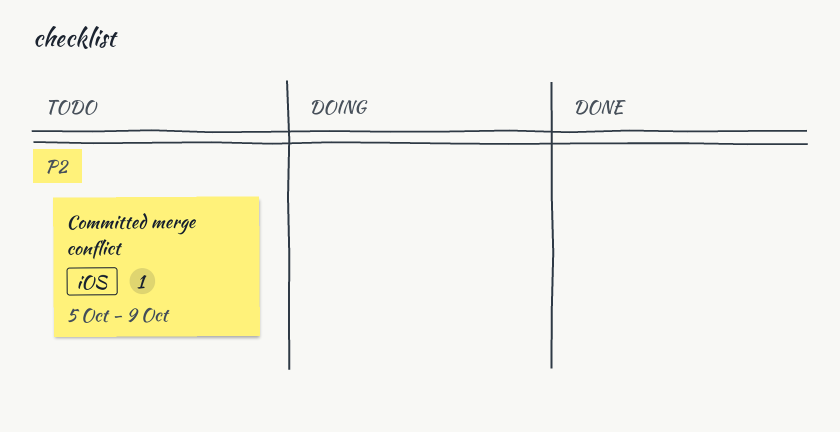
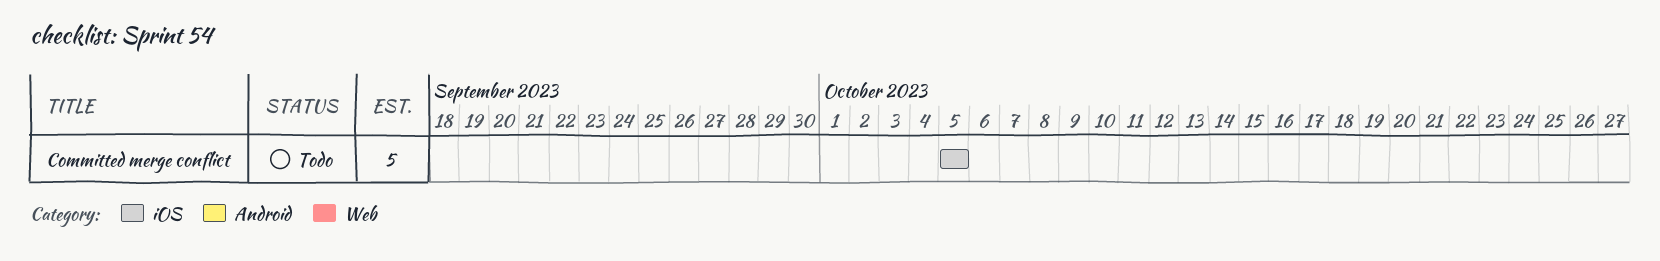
Committed merge conflict, estimate: 1 -> 5
Committed merge conflict, due: Oct 9 -> Oct 5

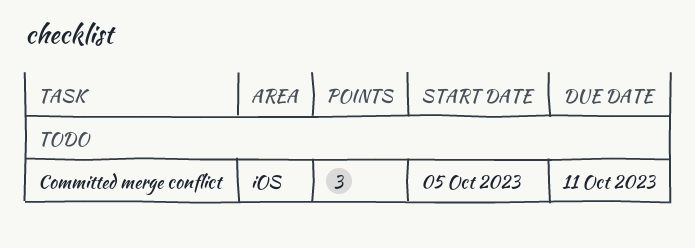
Committed merge conflict, estimate: 5 -> 3
Committed merge conflict, due: Oct 5 -> Oct 11

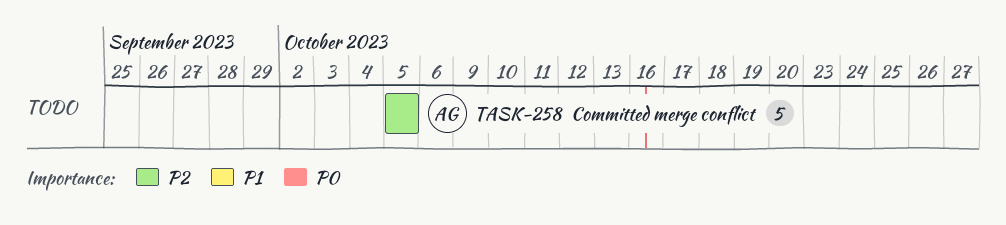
Committed merge conflict, estimate: 3 -> 5
Committed merge conflict, due: Oct 11 -> Oct 5

